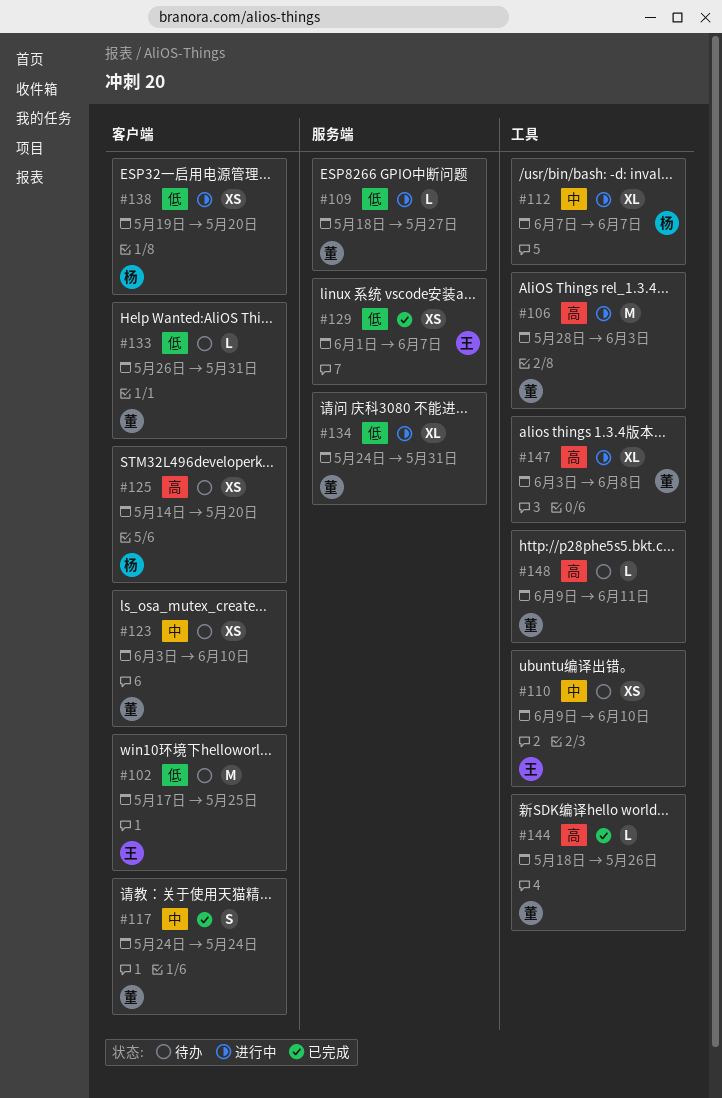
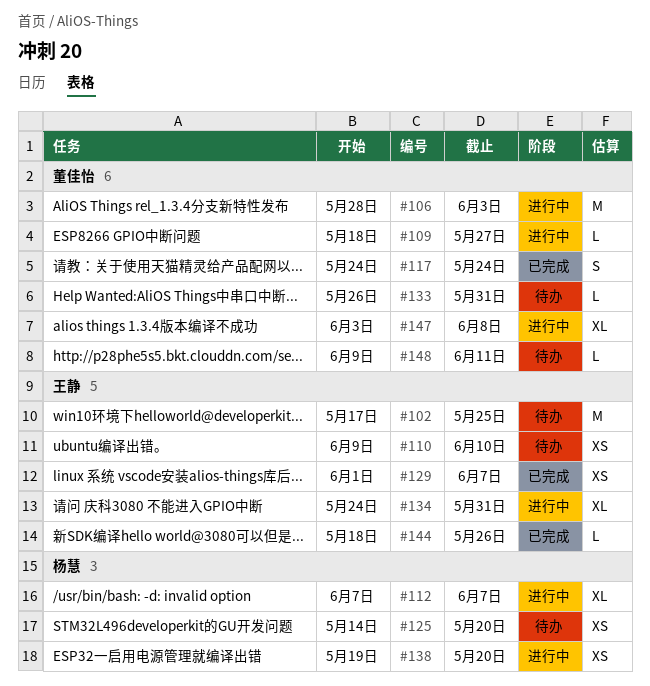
#123: present -> none
#134, owner: 董佳怡 -> 王静
#144, owner: 董佳怡 -> 王静

